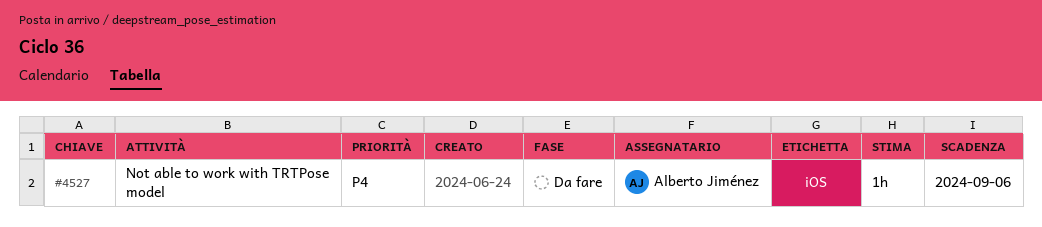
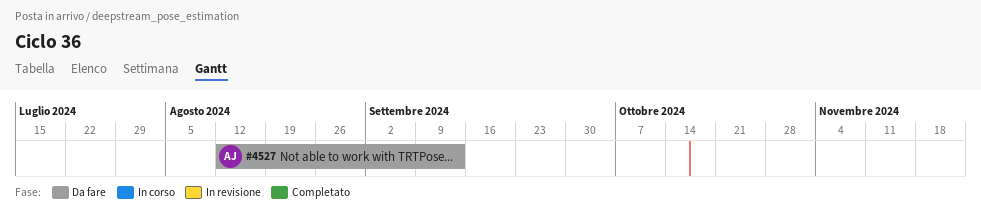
#4527, due: Sep 6 -> Sep 13

